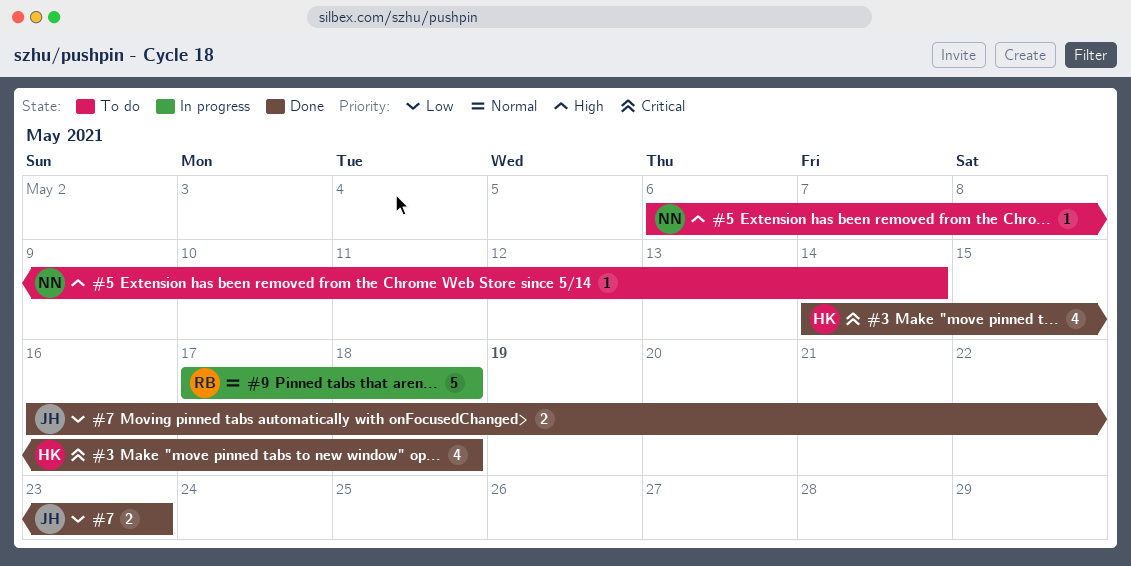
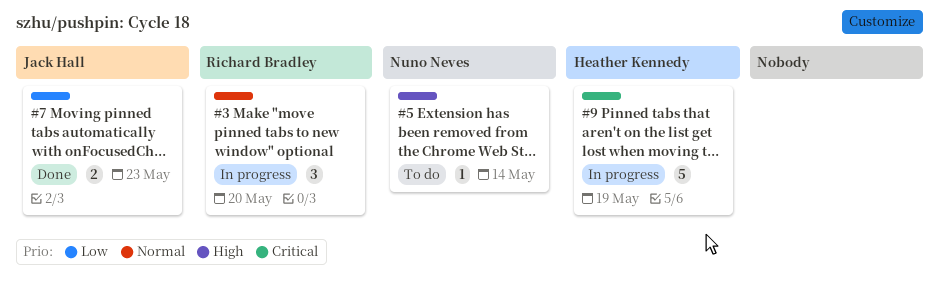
#3, status: Done -> In progress
#3, owner: Heather Kennedy -> Richard Bradley
#3, priority: Critical -> Normal
#3, estimate: 4 -> 3
#3, due: May 18 -> May 20
#9, owner: Richard Bradley -> Heather Kennedy
#9, priority: Normal -> Critical
#9, due: May 18 -> May 19

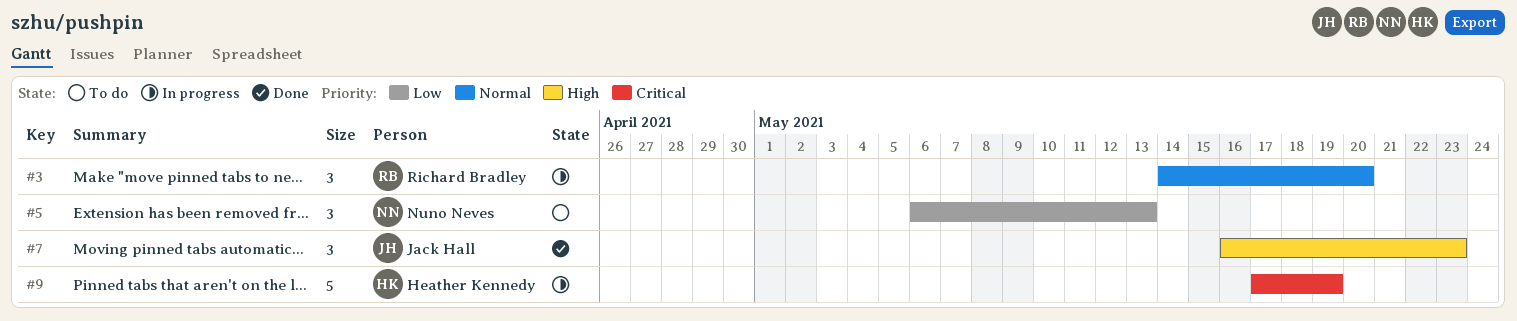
#5, priority: High -> Low
#5, estimate: 1 -> 3
#5, due: May 14 -> May 13
#7, priority: Low -> High
#7, estimate: 2 -> 3

